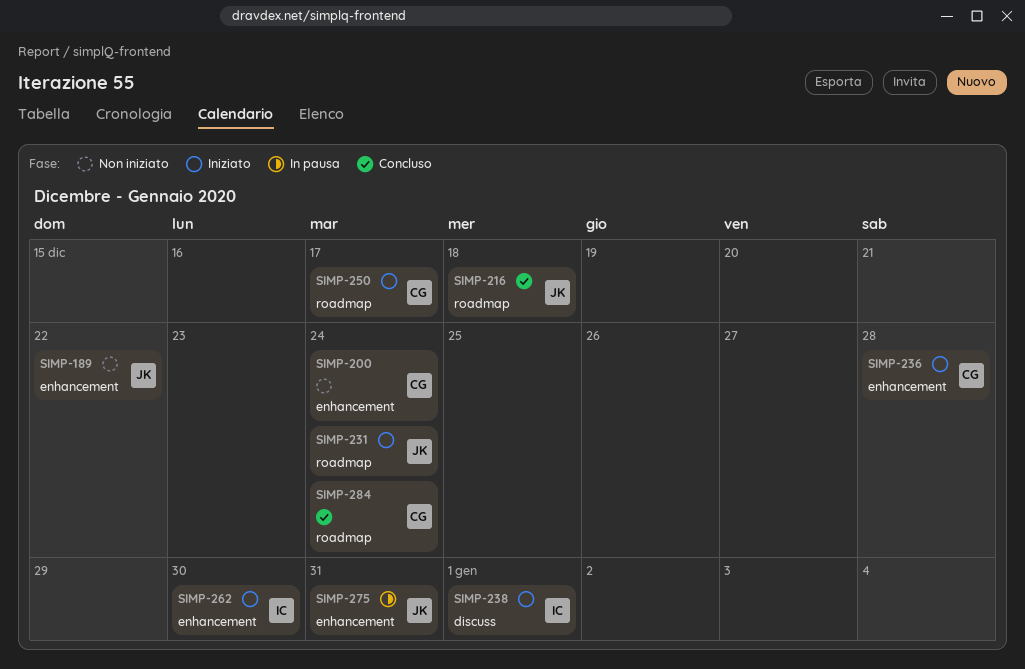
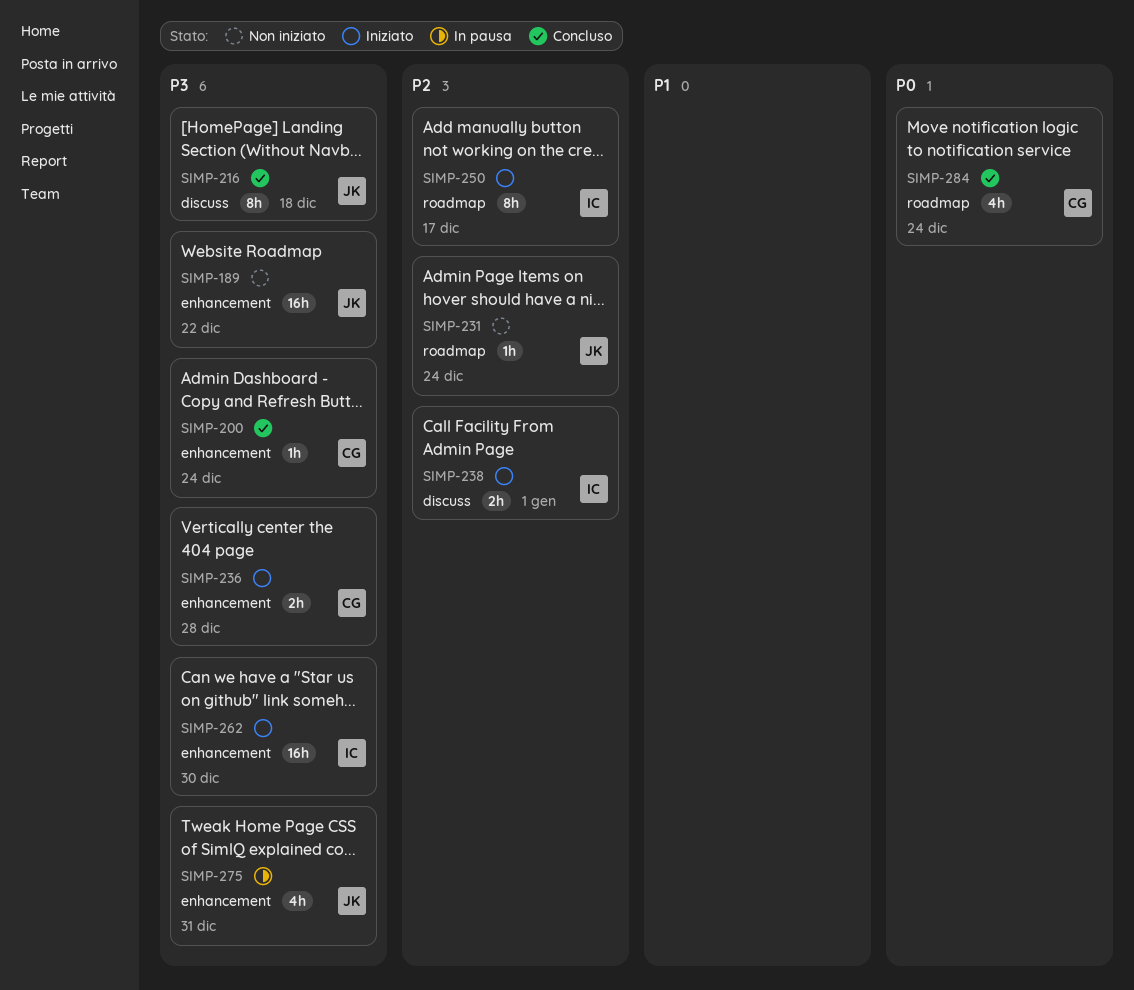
SIMP-200, status: Non iniziato -> Concluso
SIMP-216, label: roadmap -> discuss
SIMP-231, status: Iniziato -> Non iniziato
SIMP-250, owner: CG -> IC

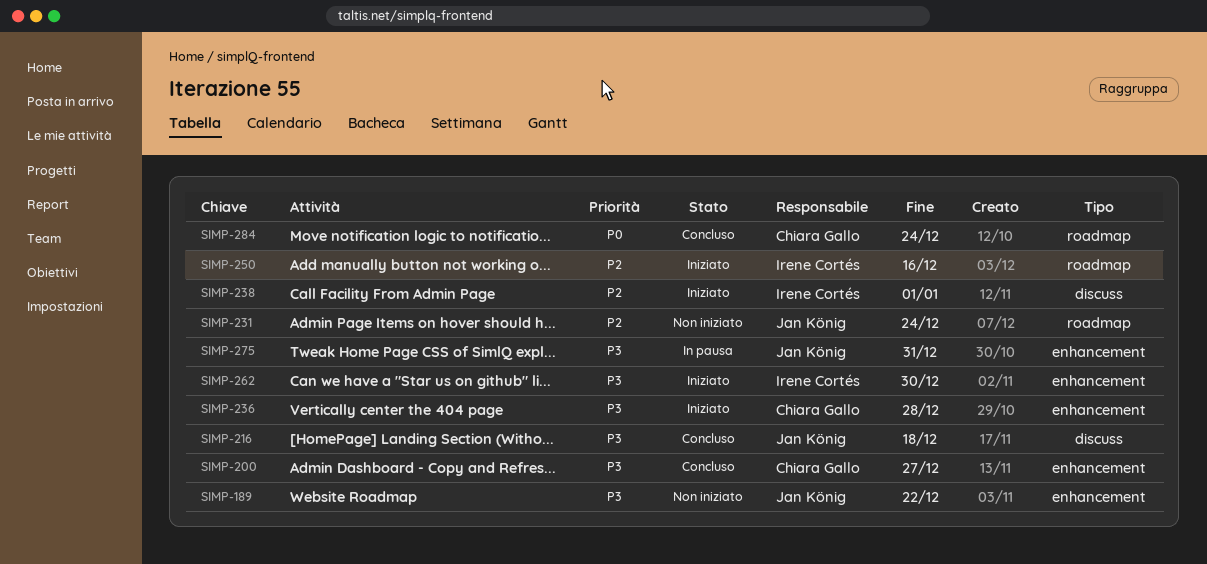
SIMP-200, due: Dec 24 -> Dec 27
SIMP-250, due: Dec 17 -> Dec 16

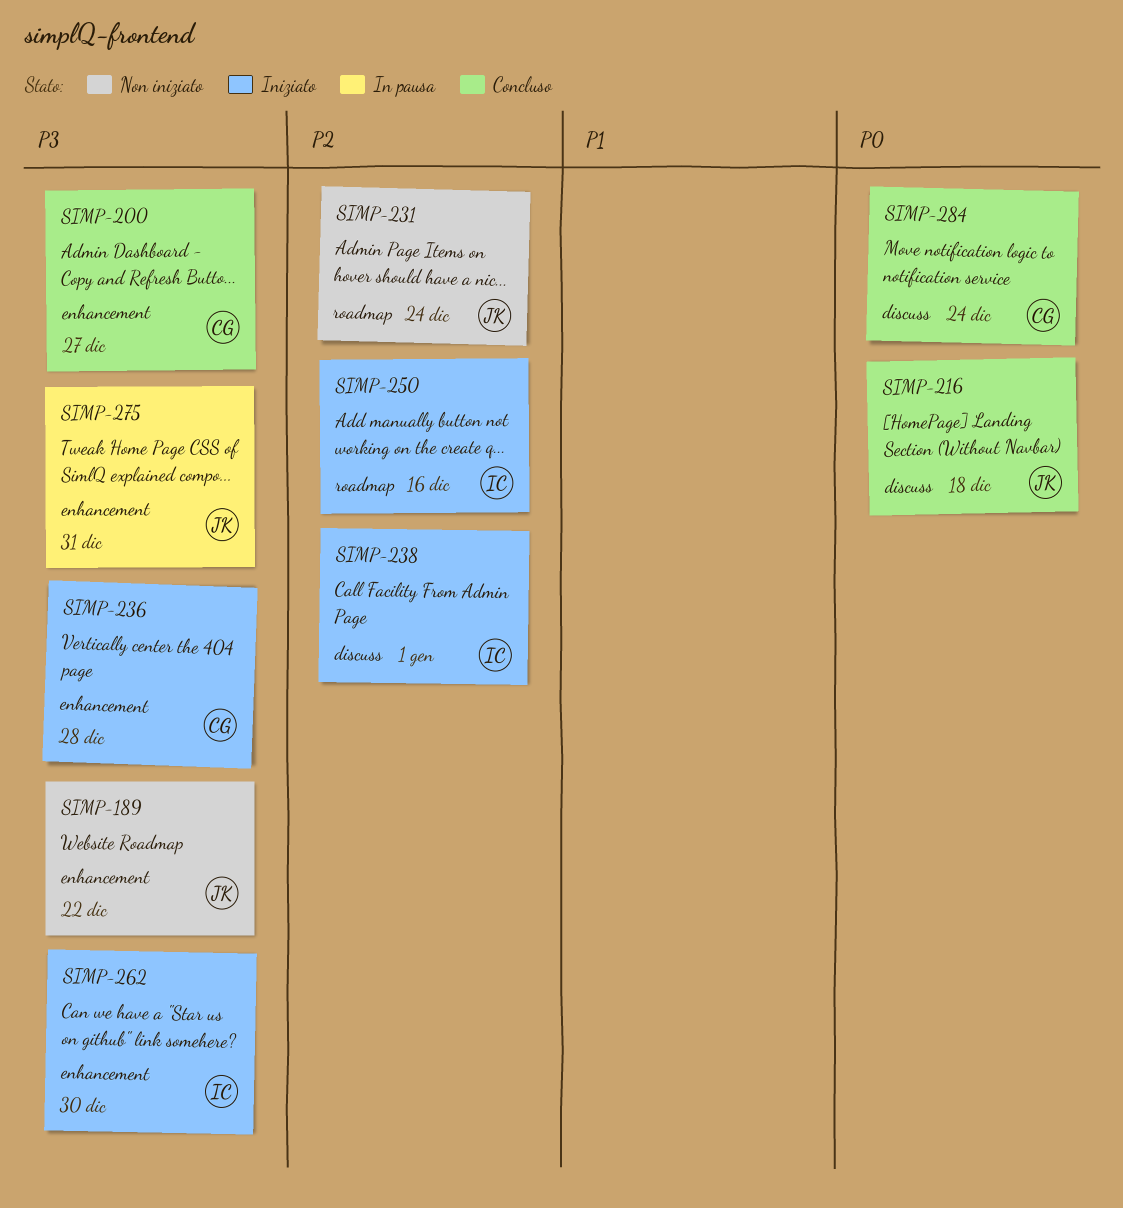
SIMP-216, priority: P3 -> P0
SIMP-284, label: roadmap -> discuss

